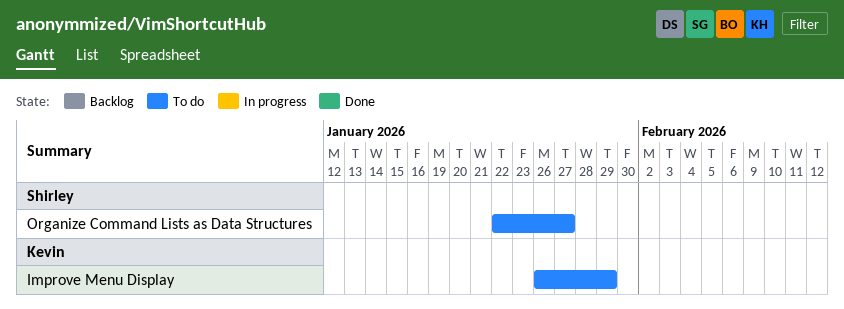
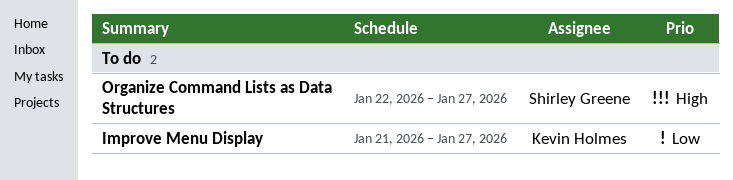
Improve Menu Display, start: Jan 26 -> Jan 21
Improve Menu Display, due: Jan 29 -> Jan 27

